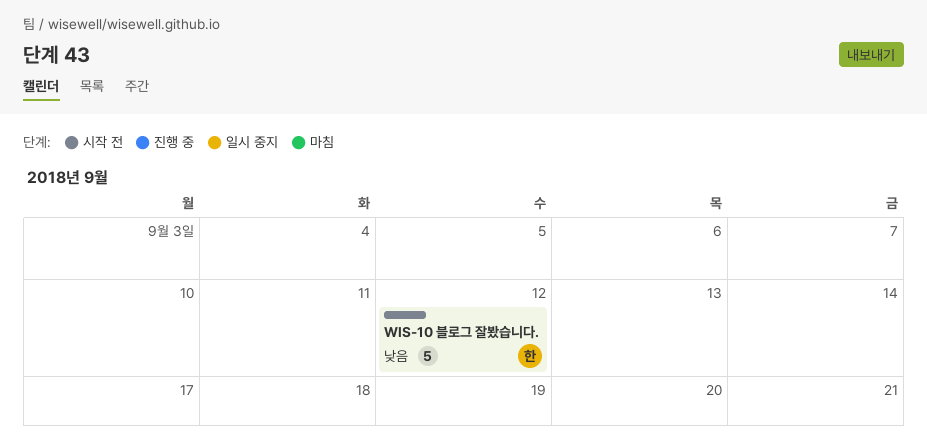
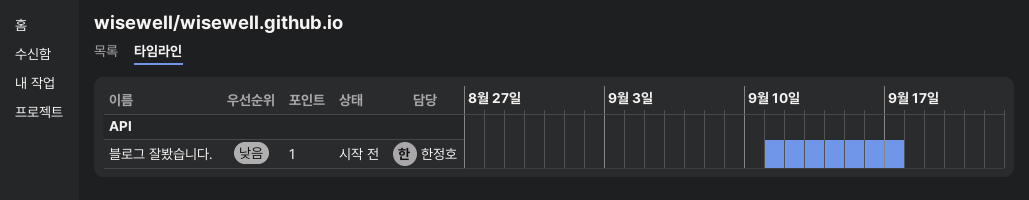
블로그 잘봤습니다., estimate: 5 -> 1
블로그 잘봤습니다., due: Sep 12 -> Sep 17

